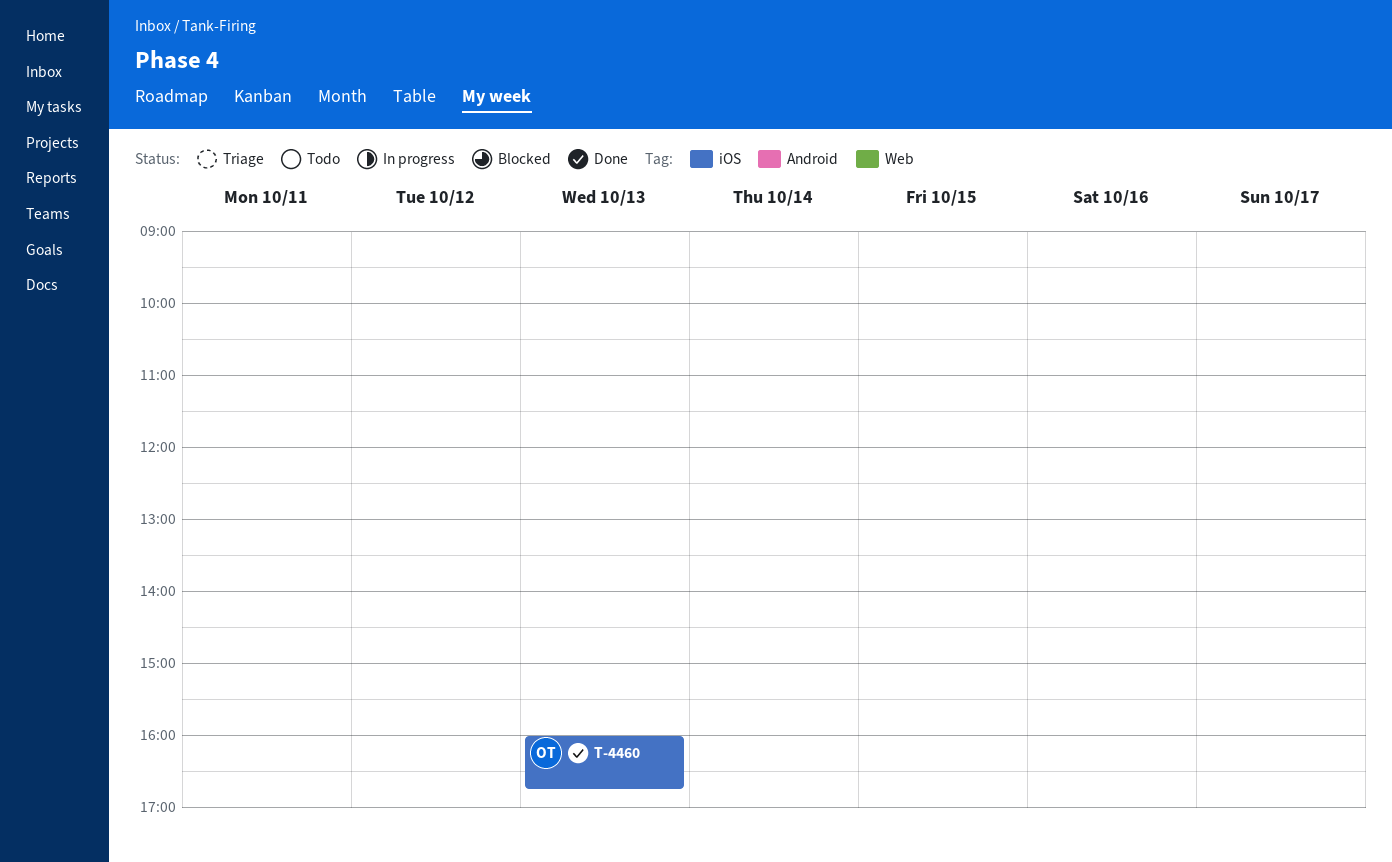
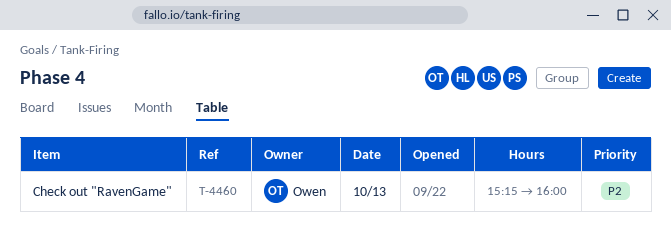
T-4460, begins: 16:00 -> 15:15
T-4460, ends: 16:45 -> 16:00

